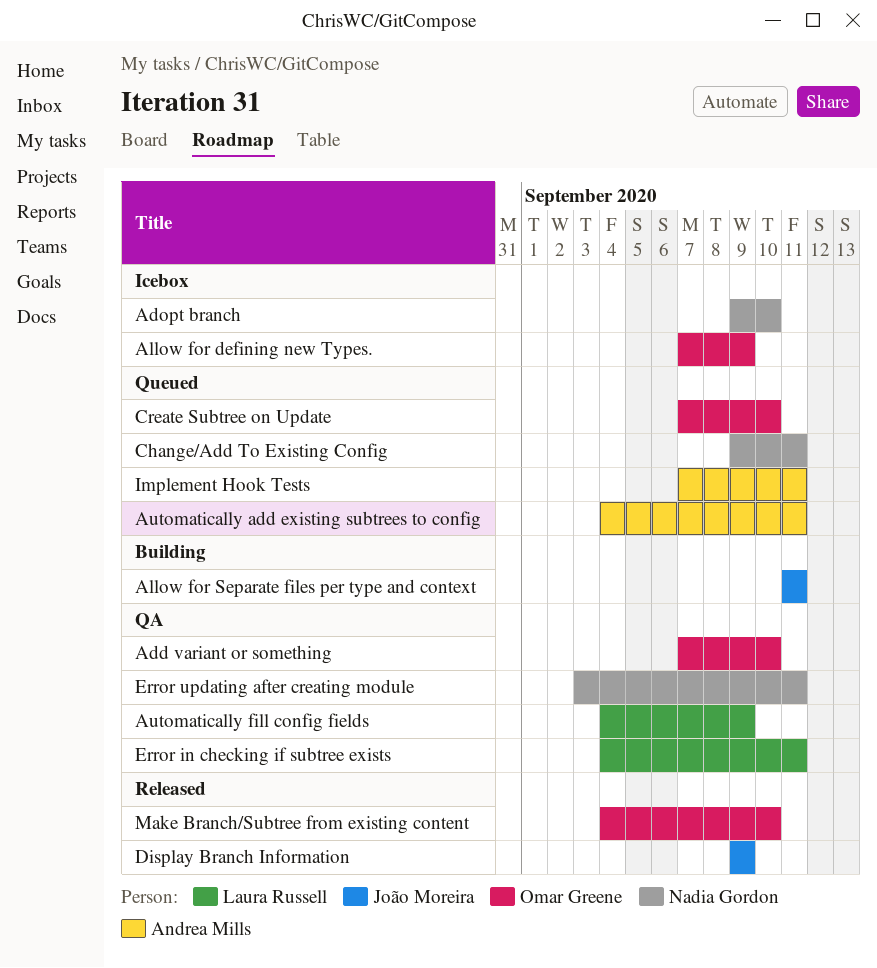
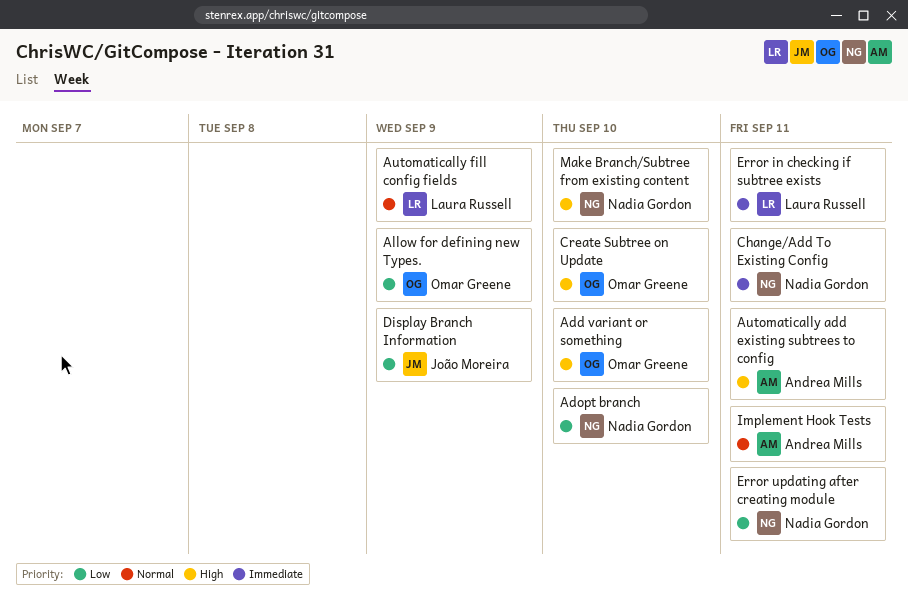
Allow for Separate files per type and context: present -> none
Make Branch/Subtree from existing content, owner: Omar Greene -> Nadia Gordon

